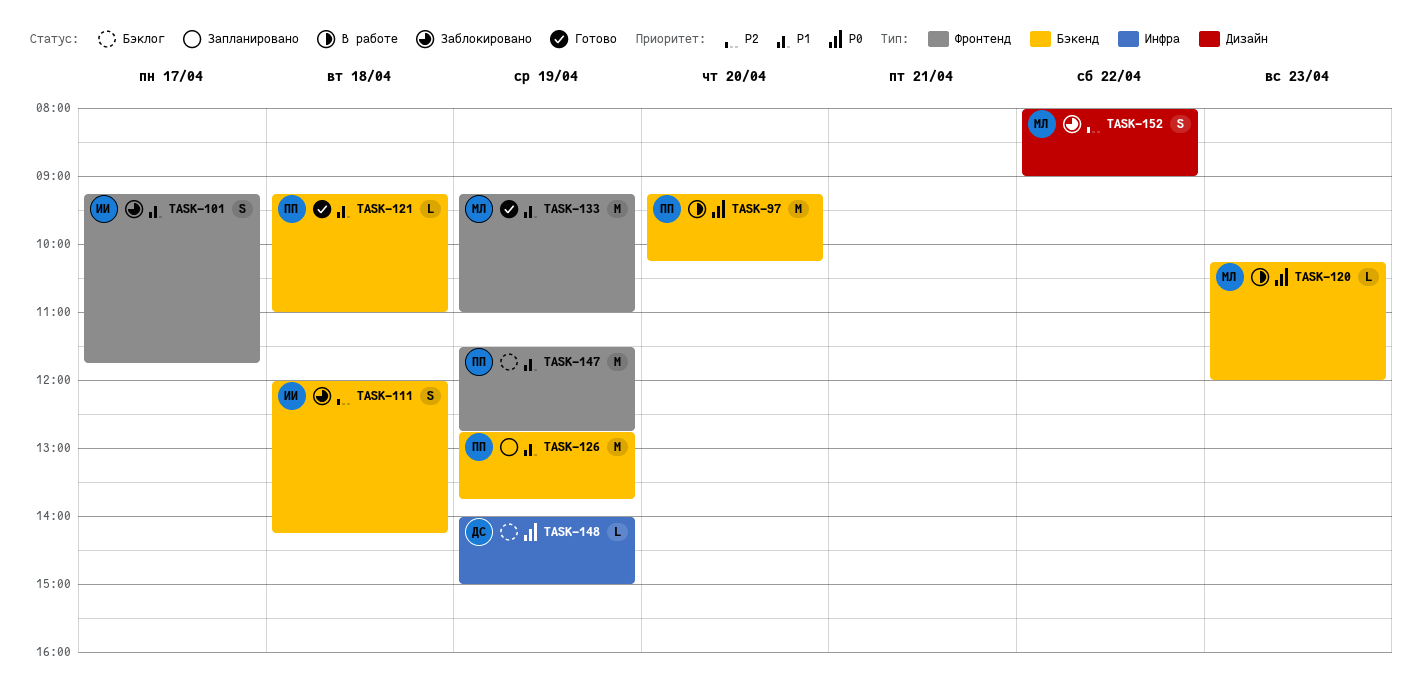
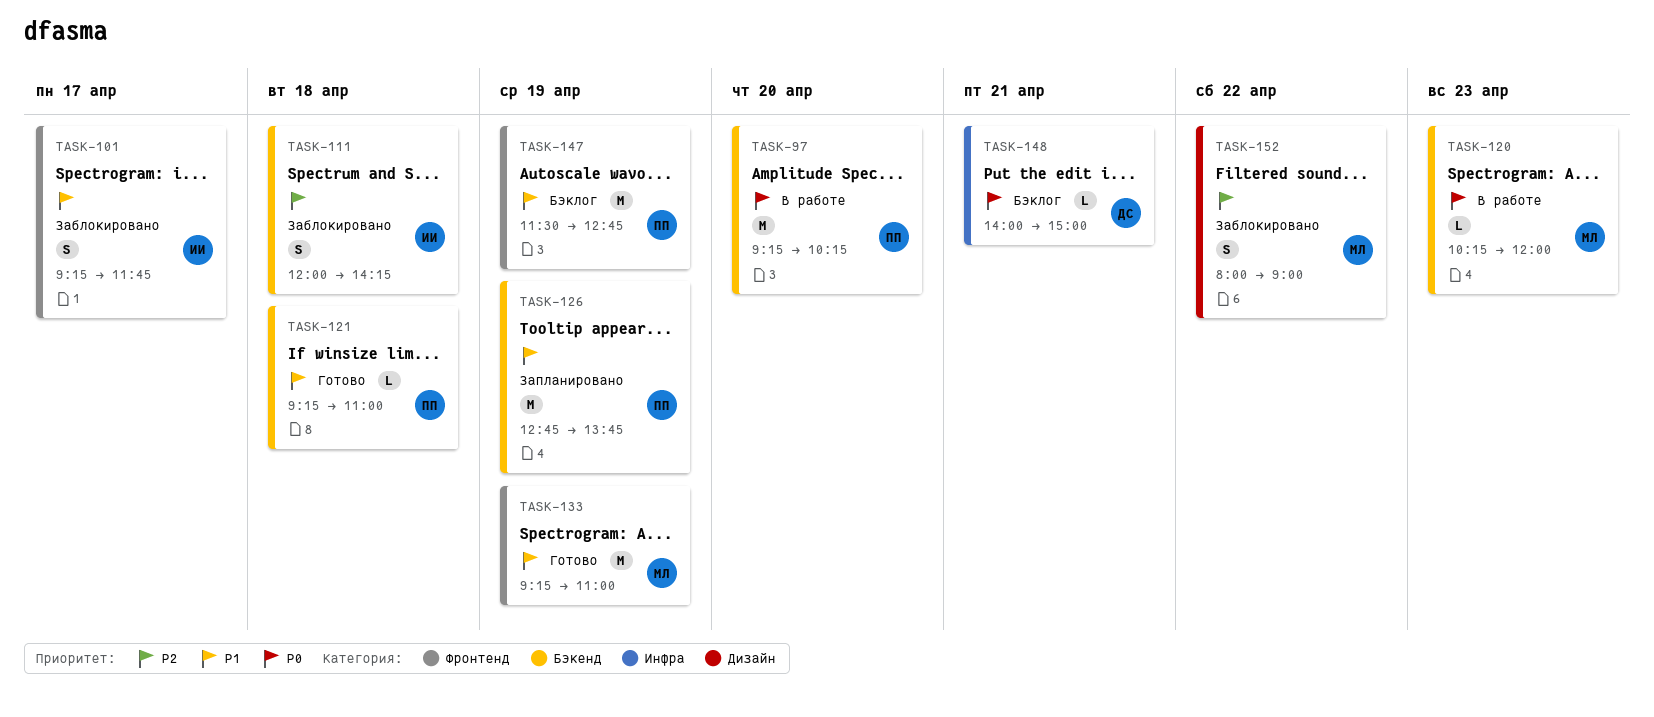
TASK-148, day: Apr 19 -> Apr 21

